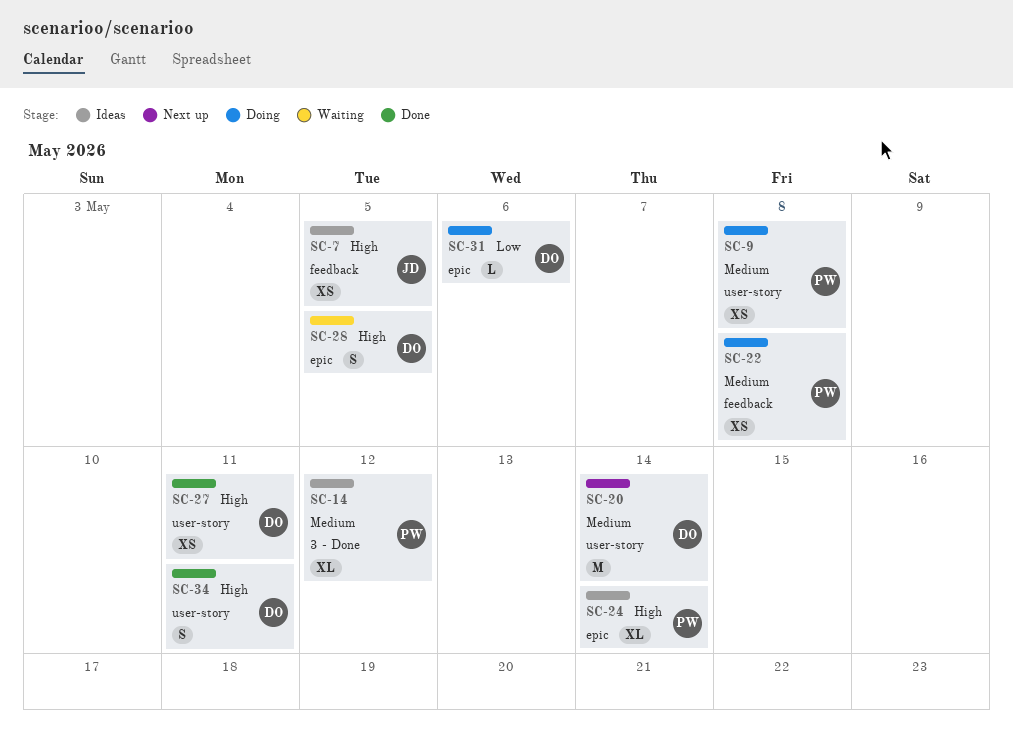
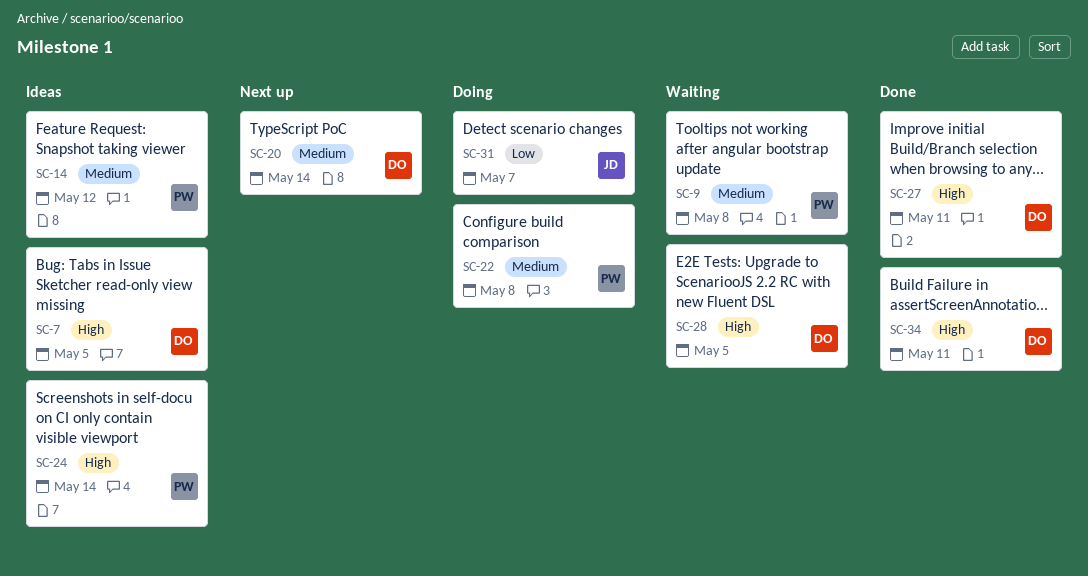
SC-7, owner: JD -> DO
SC-9, status: Doing -> Waiting
SC-31, owner: DO -> JD
SC-31, due: May 6 -> May 7

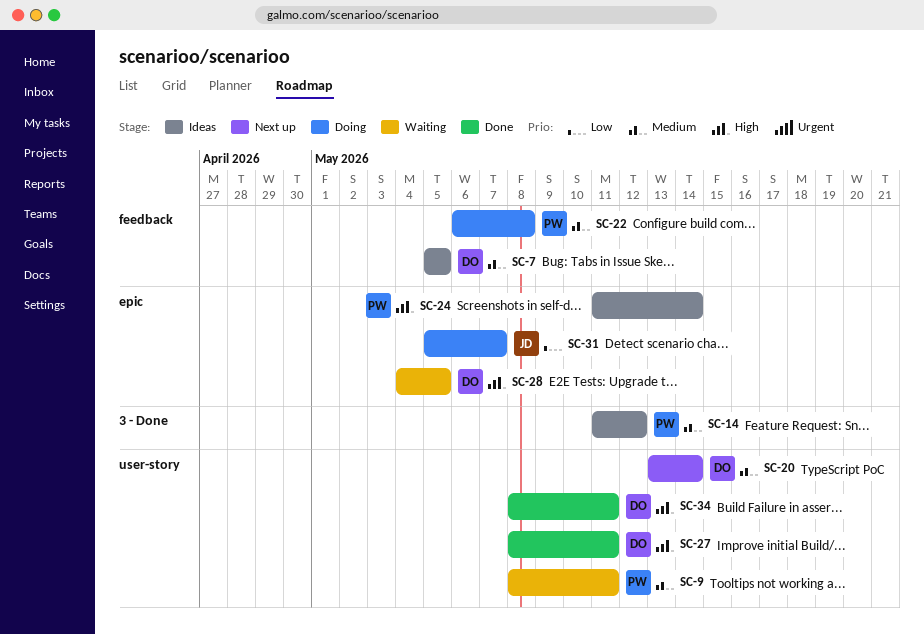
SC-7, priority: High -> Medium
SC-9, due: May 8 -> May 11

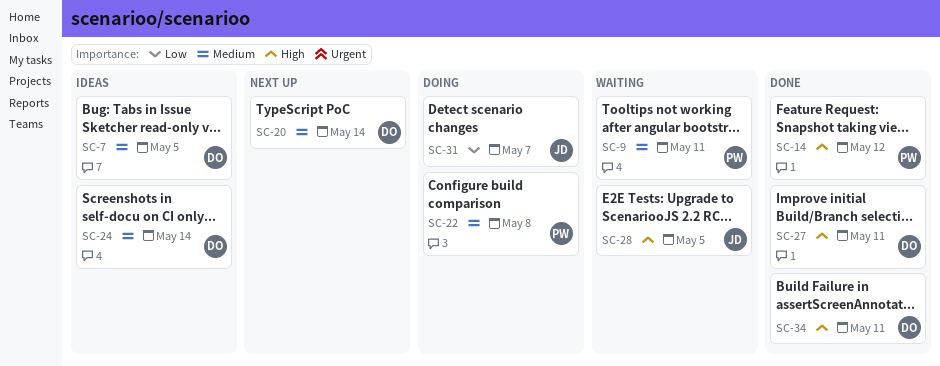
SC-14, status: Ideas -> Done
SC-14, priority: Medium -> High
SC-24, owner: PW -> DO
SC-24, priority: High -> Medium
SC-28, owner: DO -> JD

